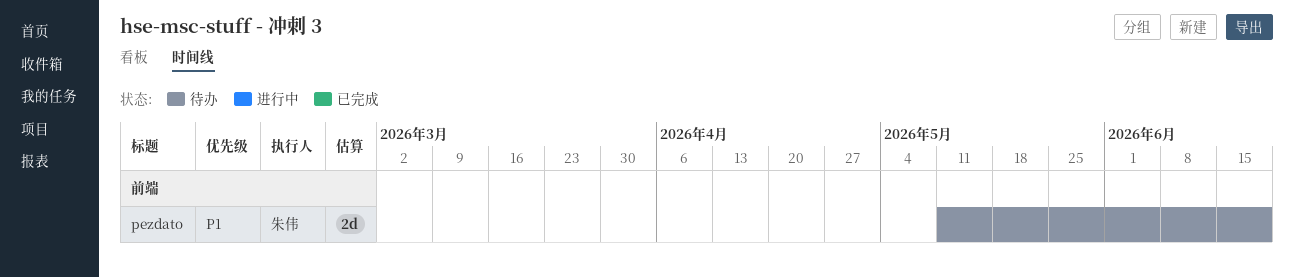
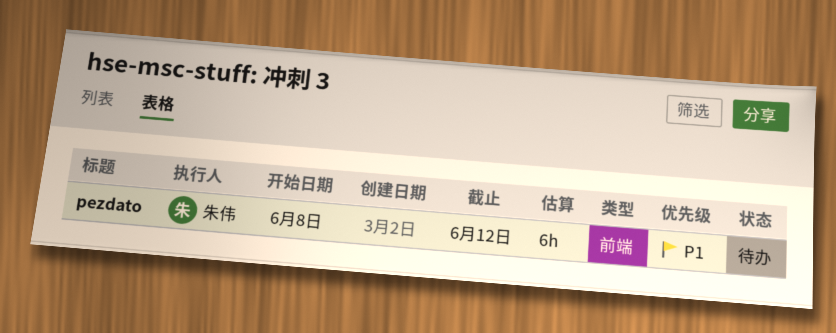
pezdato, estimate: 2d -> 6h
pezdato, start: May 11 -> Jun 8
pezdato, due: Jun 19 -> Jun 12

